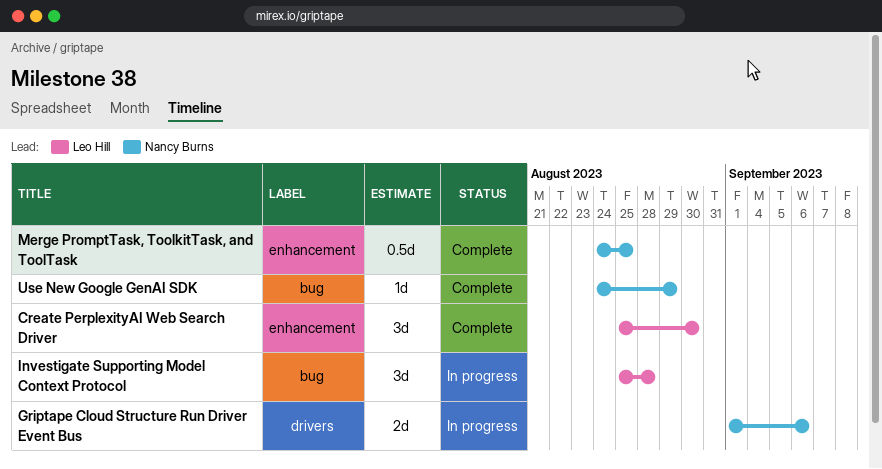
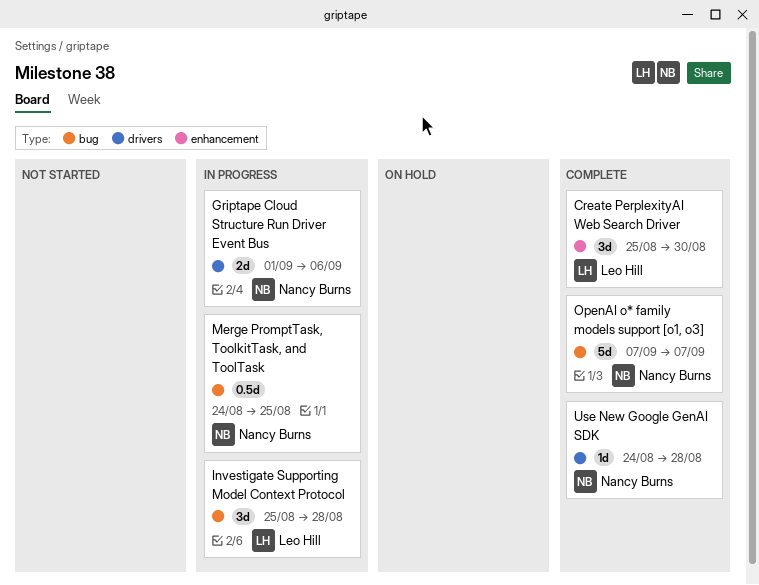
Merge PromptTask, ToolkitTask, and ToolTask, status: Complete -> In progress
Merge PromptTask, ToolkitTask, and ToolTask, label: enhancement -> bug
OpenAI o* family models support [o1, o3]: none -> present
Use New Google GenAI SDK, label: bug -> drivers
Use New Google GenAI SDK, due: Aug 29 -> Aug 28

